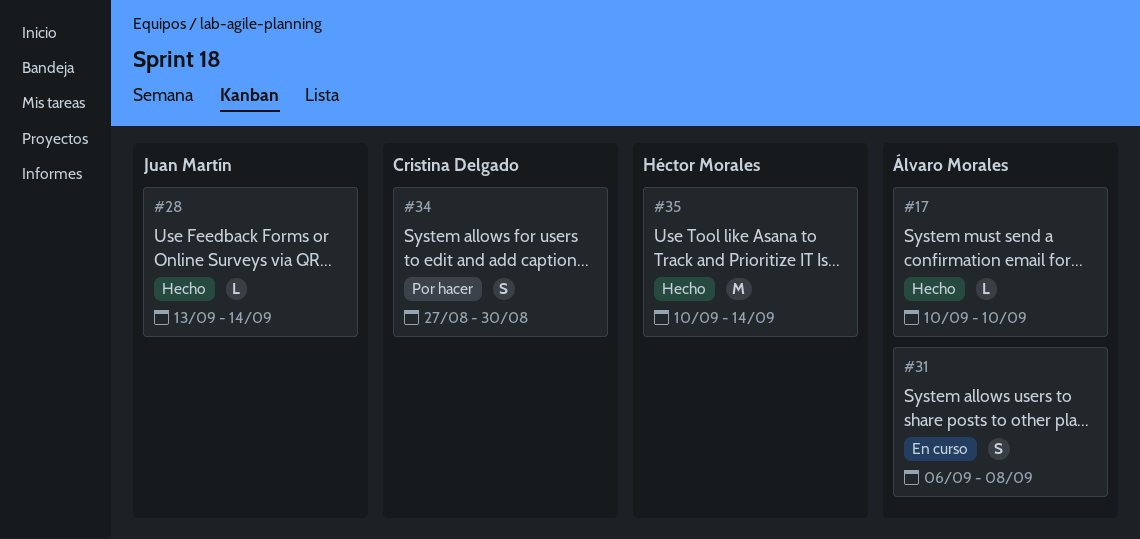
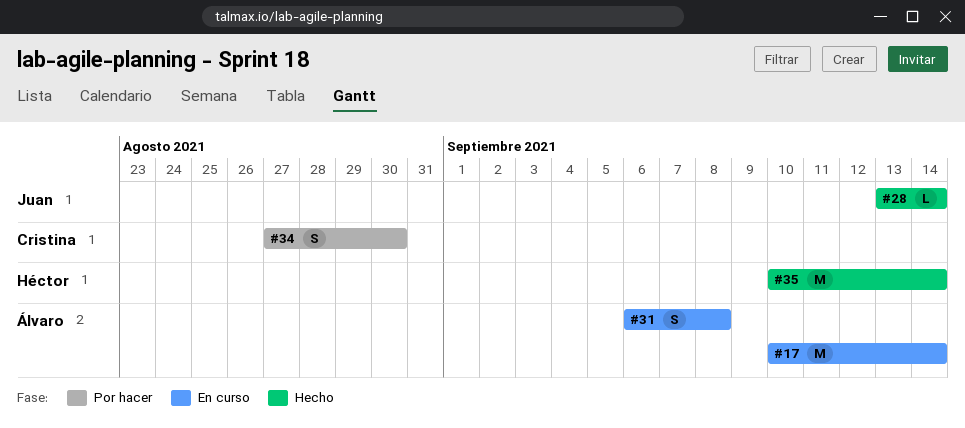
#17, status: Hecho -> En curso
#17, estimate: L -> M
#17, due: Sep 10 -> Sep 14

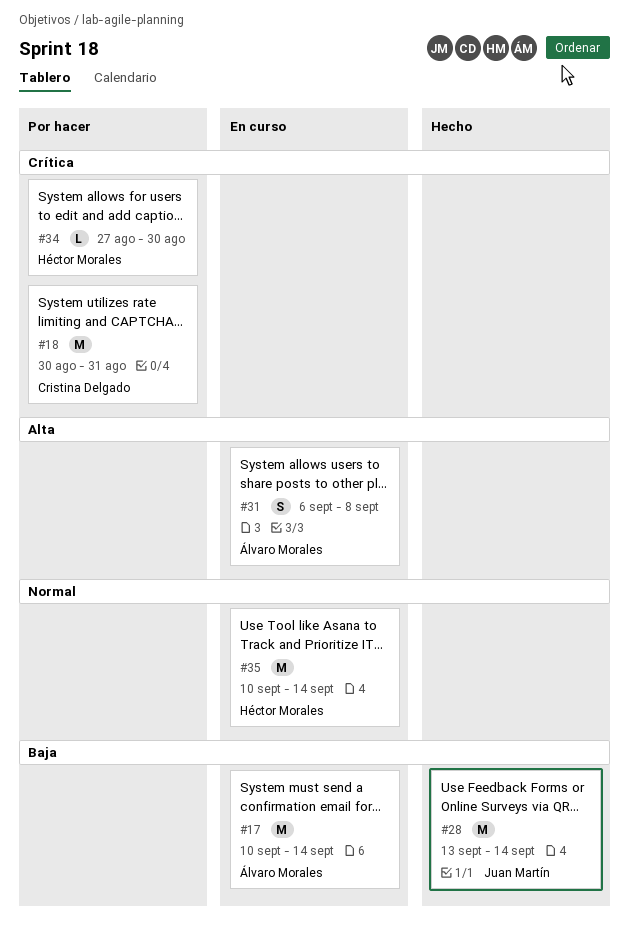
#18: none -> present
#28, estimate: L -> M
#34, owner: Cristina Delgado -> Héctor Morales
#34, estimate: S -> L
#35, status: Hecho -> En curso

